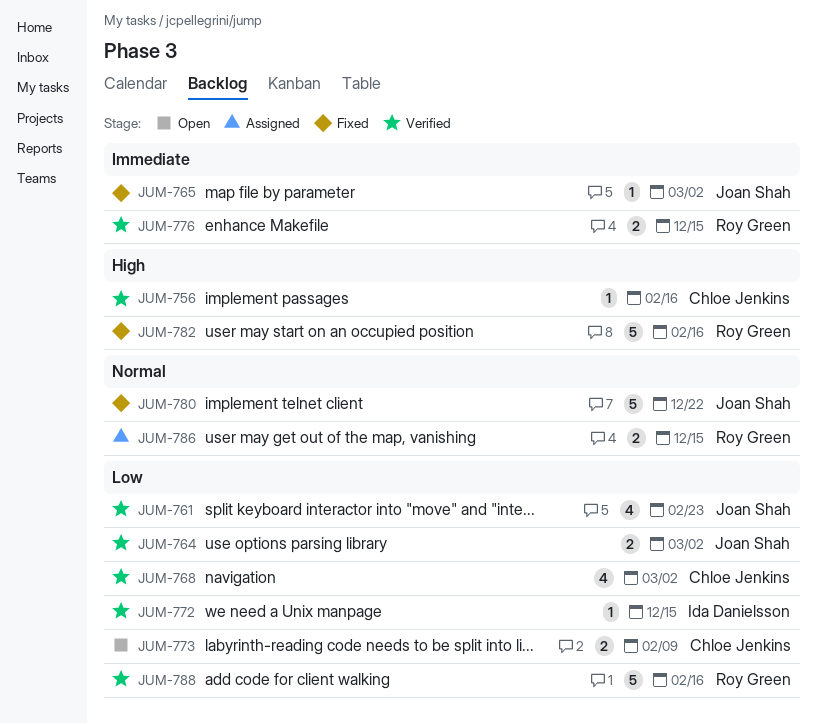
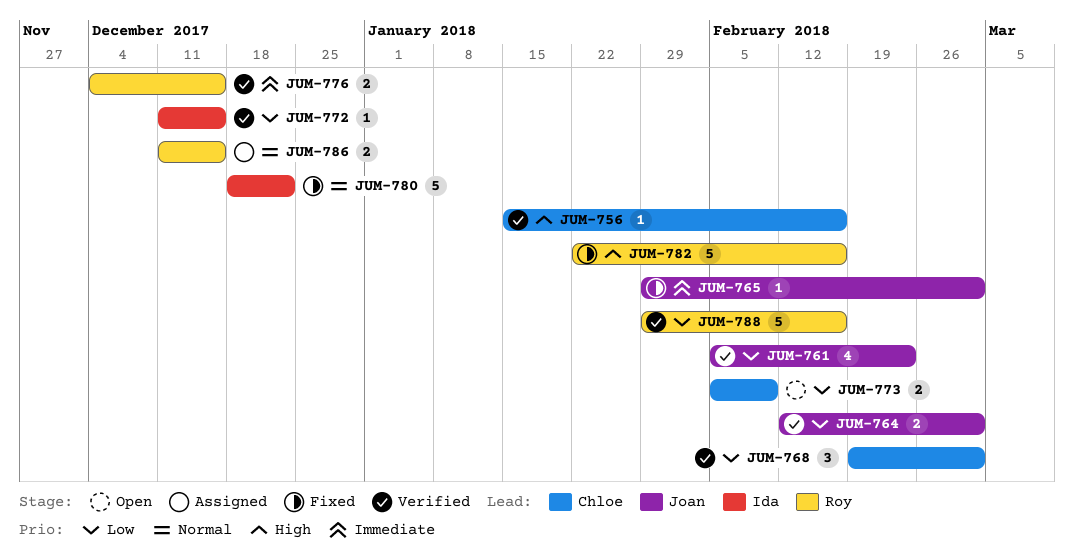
JUM-768, estimate: 4 -> 3
JUM-780, owner: Joan Shah -> Ida Danielsson

